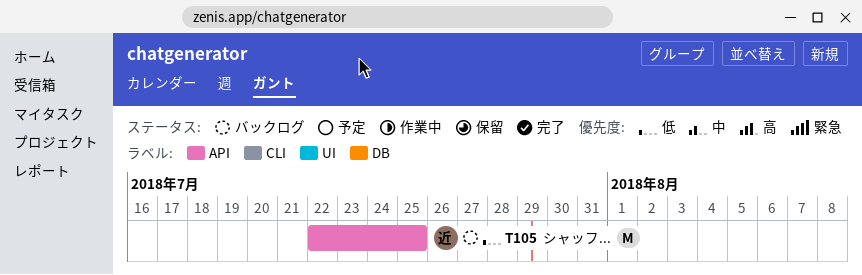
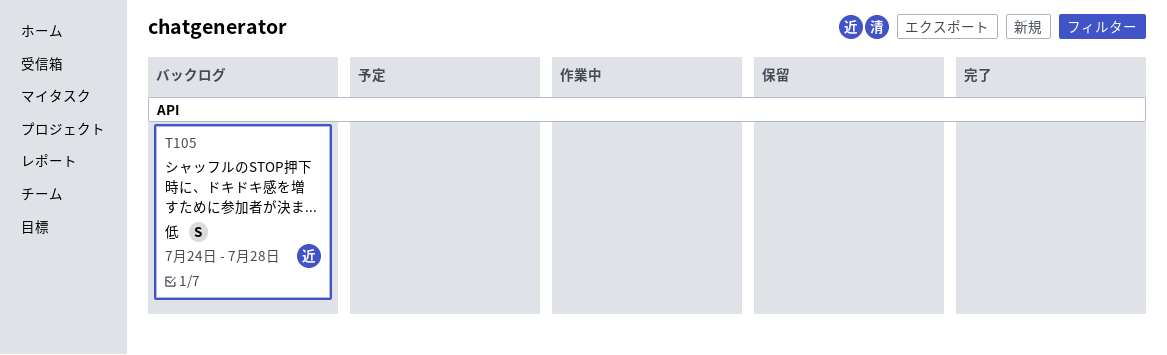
T105, estimate: M -> S
T105, start: Jul 22 -> Jul 24
T105, due: Jul 25 -> Jul 28

